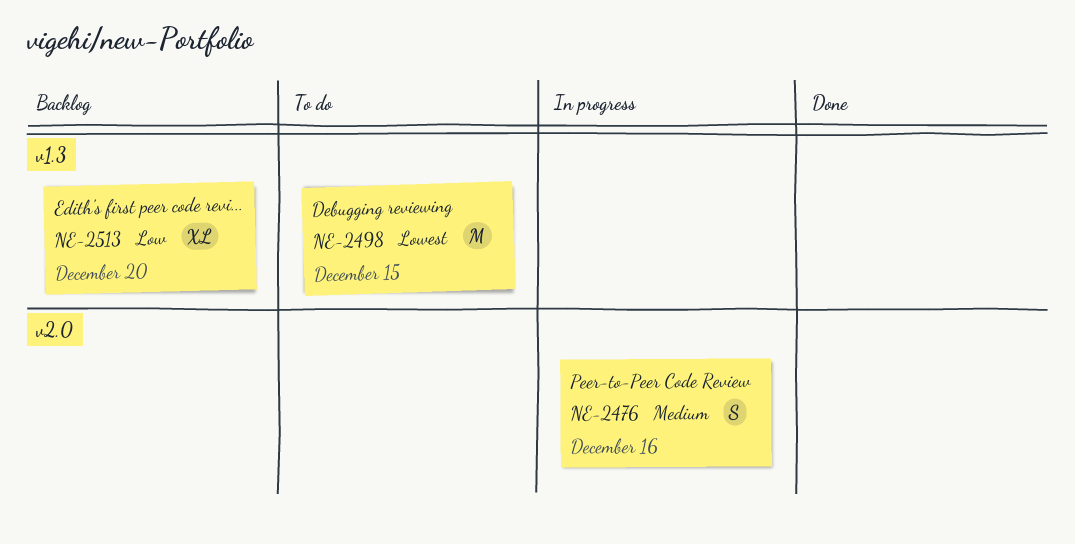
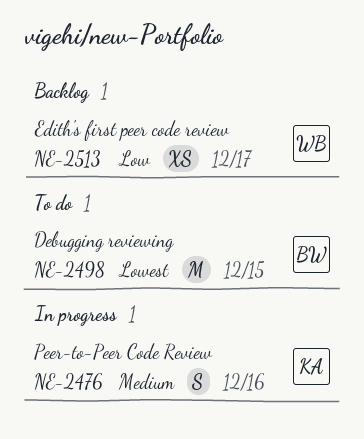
NE-2513, estimate: XL -> XS
NE-2513, due: Dec 20 -> Dec 17

